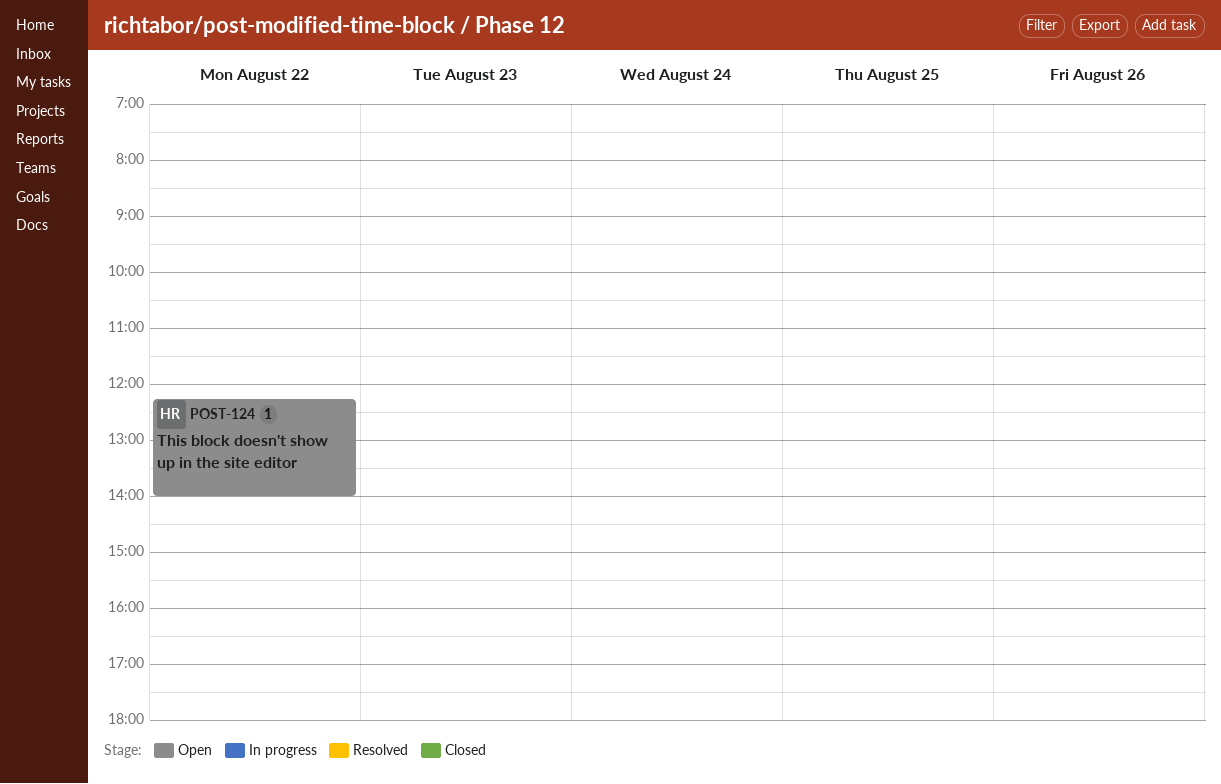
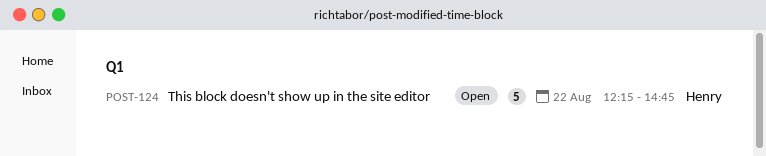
POST-124, estimate: 1 -> 5
POST-124, ends: 14:00 -> 14:45

